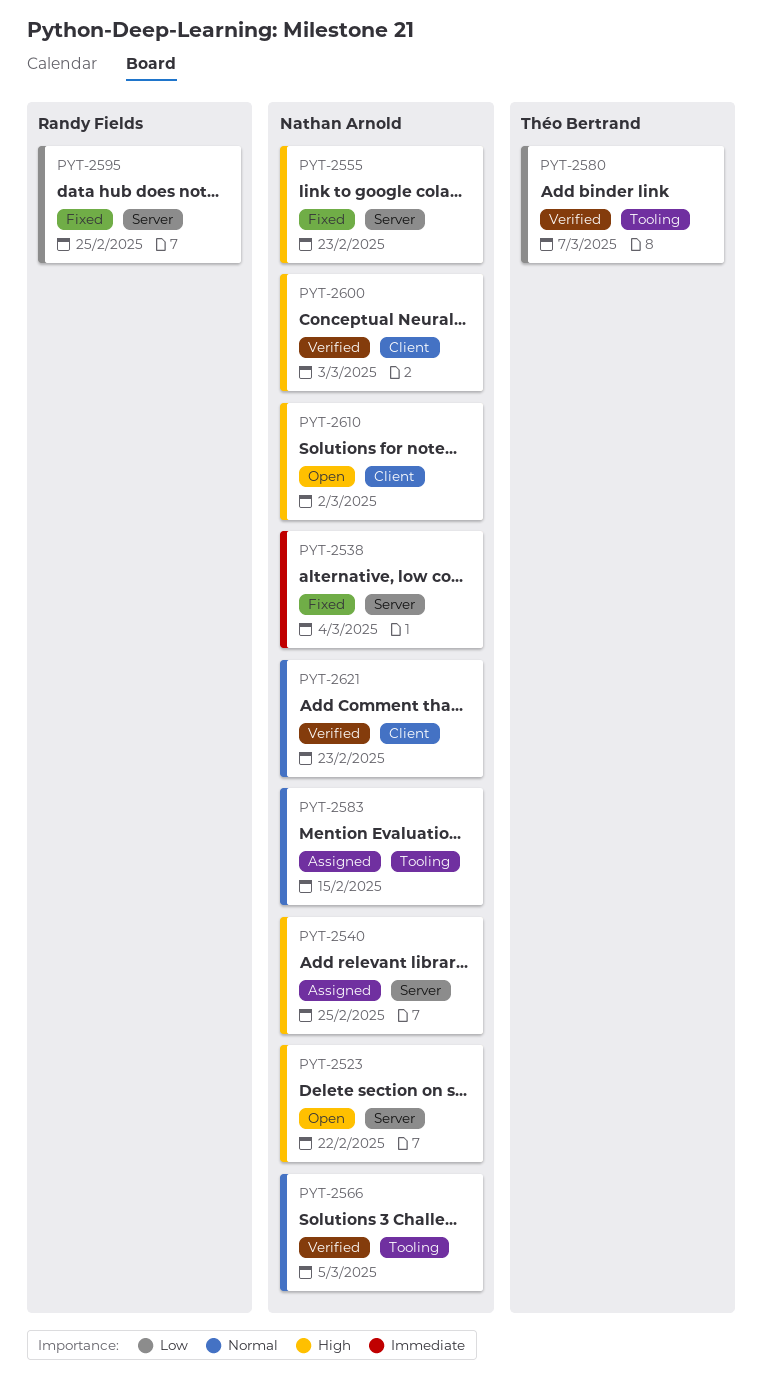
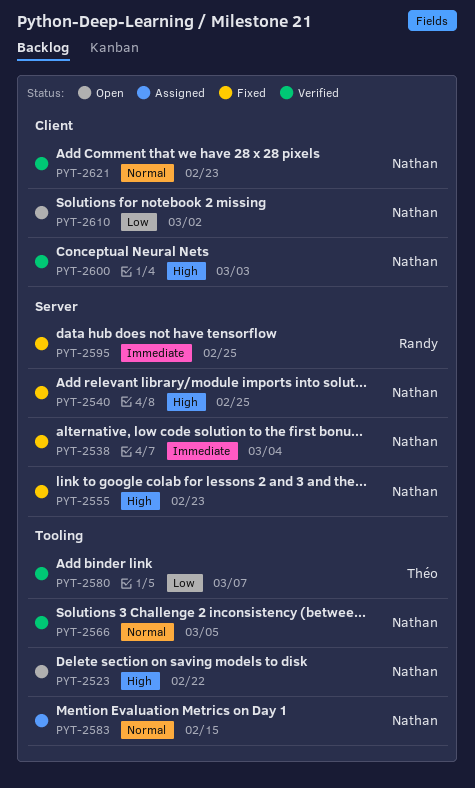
PYT-2523, label: Server -> Tooling
PYT-2540, status: Assigned -> Fixed
PYT-2595, priority: Low -> Immediate
PYT-2610, priority: High -> Low

